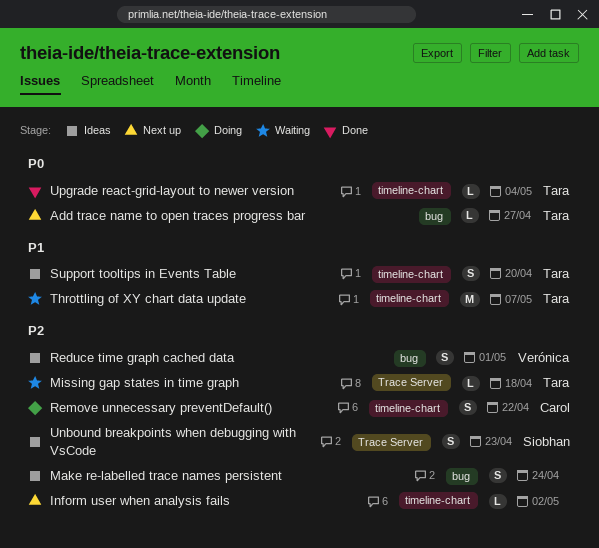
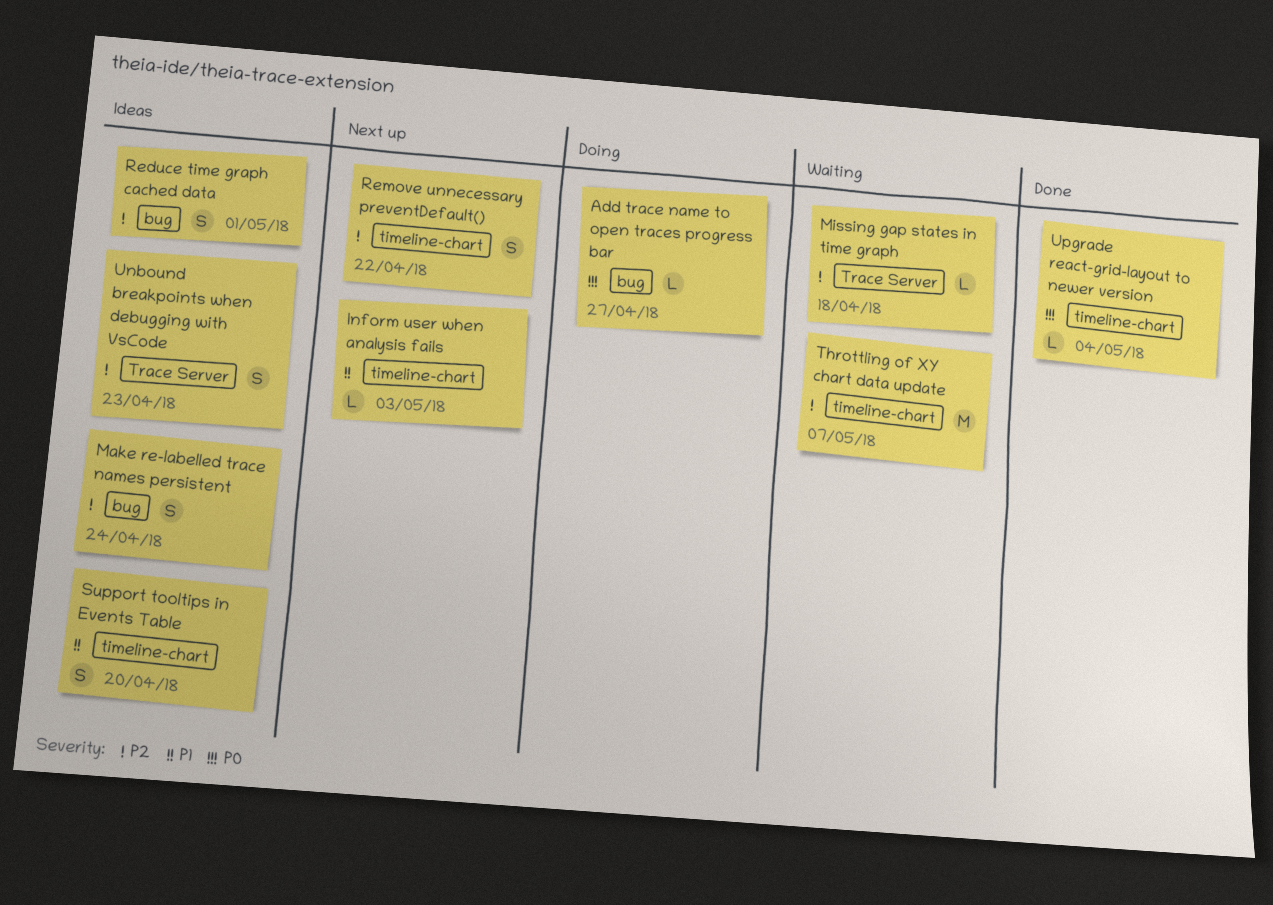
Add trace name to open traces progress bar, status: Next up -> Doing
Inform user when analysis fails, priority: P2 -> P1
Inform user when analysis fails, due: May 2 -> May 3
Remove unnecessary preventDefault(), status: Doing -> Next up
Throttling of XY chart data update, priority: P1 -> P2

